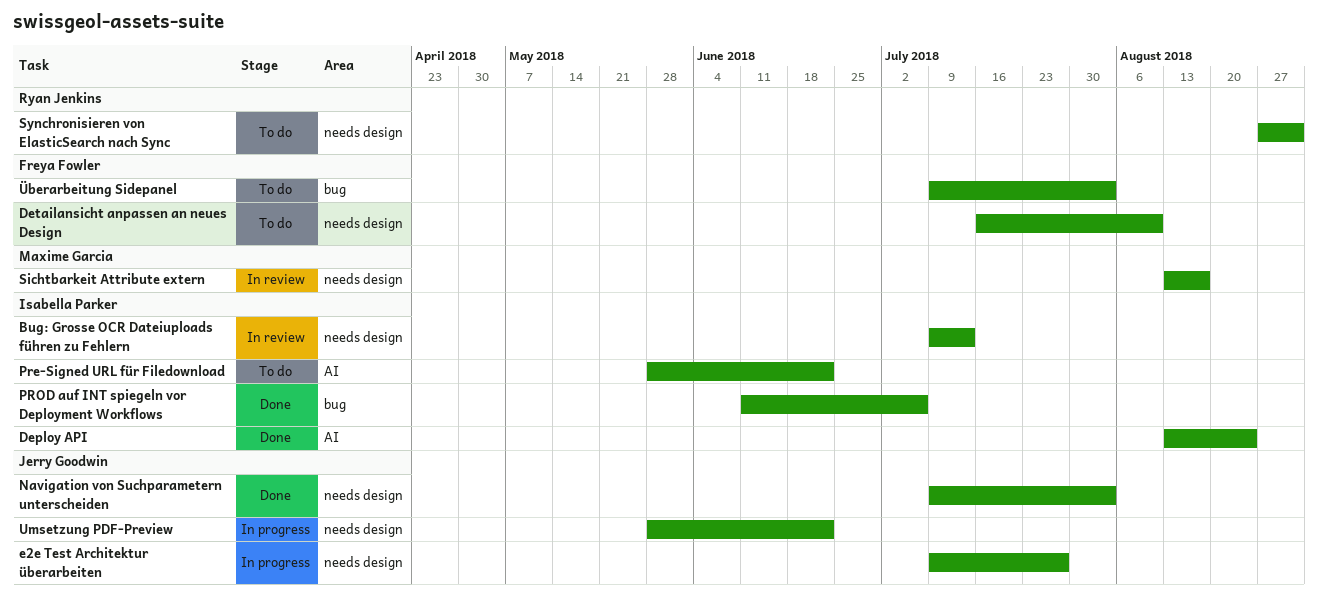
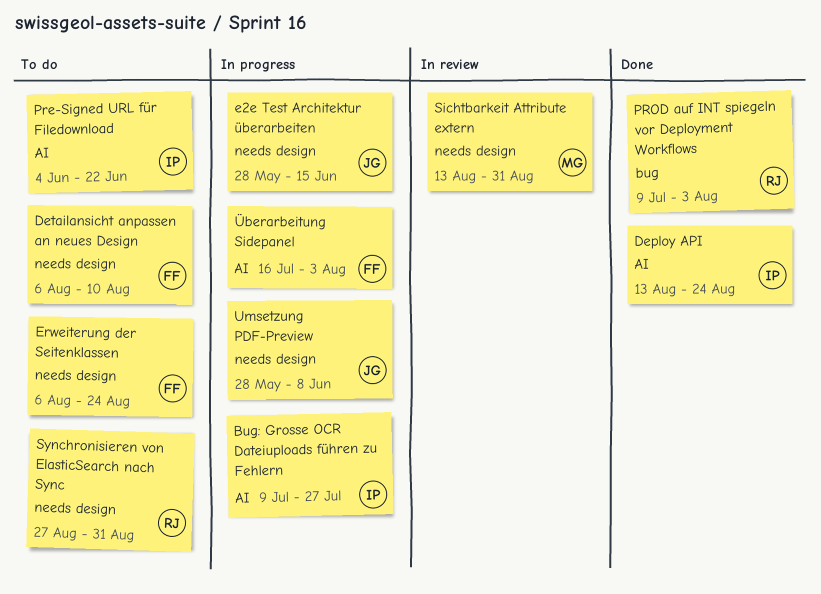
Bug: Grosse OCR Dateiuploads führen zu Fehlern, status: In review -> In progress
Bug: Grosse OCR Dateiuploads führen zu Fehlern, label: needs design -> AI
Bug: Grosse OCR Dateiuploads führen zu Fehlern, due: Jul 13 -> Jul 27
Detailansicht anpassen an neues Design, start: Jul 16 -> Aug 6
e2e Test Architektur überarbeiten, start: Jul 9 -> May 28
e2e Test Architektur überarbeiten, due: Jul 27 -> Jun 15
Erweiterung der Seitenklassen: none -> present
Navigation von Suchparametern unterscheiden: present -> none
Pre-Signed URL für Filedownload, start: May 28 -> Jun 4
PROD auf INT spiegeln vor Deployment Workflows, owner: Isabella Parker -> Ryan Jenkins
PROD auf INT spiegeln vor Deployment Workflows, start: Jun 11 -> Jul 9
PROD auf INT spiegeln vor Deployment Workflows, due: Jul 6 -> Aug 3
Sichtbarkeit Attribute extern, due: Aug 17 -> Aug 31
Umsetzung PDF-Preview, due: Jun 22 -> Jun 8
Überarbeitung Sidepanel, status: To do -> In progress
Überarbeitung Sidepanel, label: bug -> AI
Überarbeitung Sidepanel, start: Jul 9 -> Jul 16

